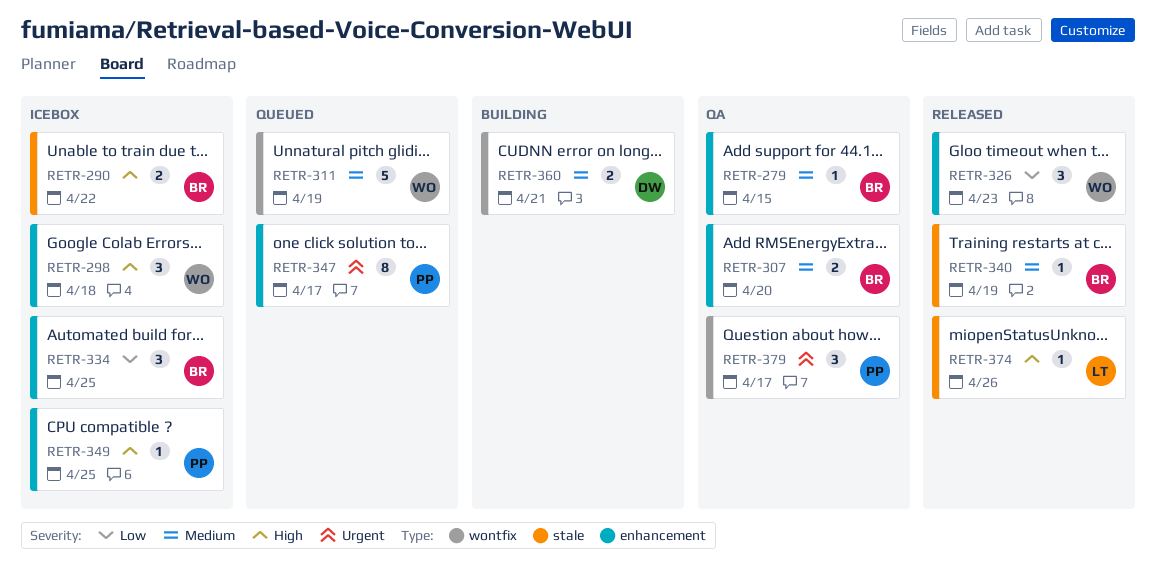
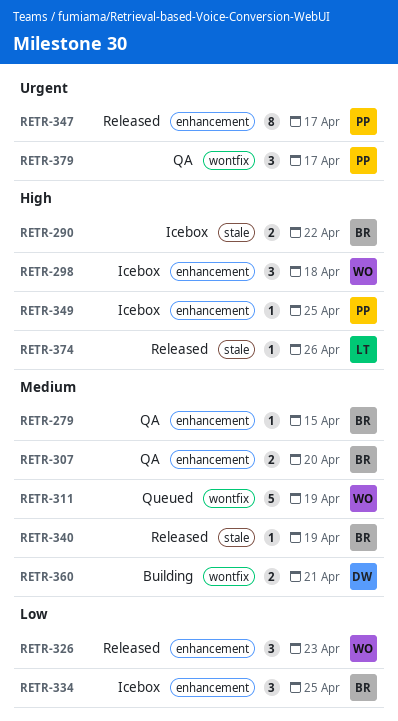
RETR-347, status: Queued -> Released

